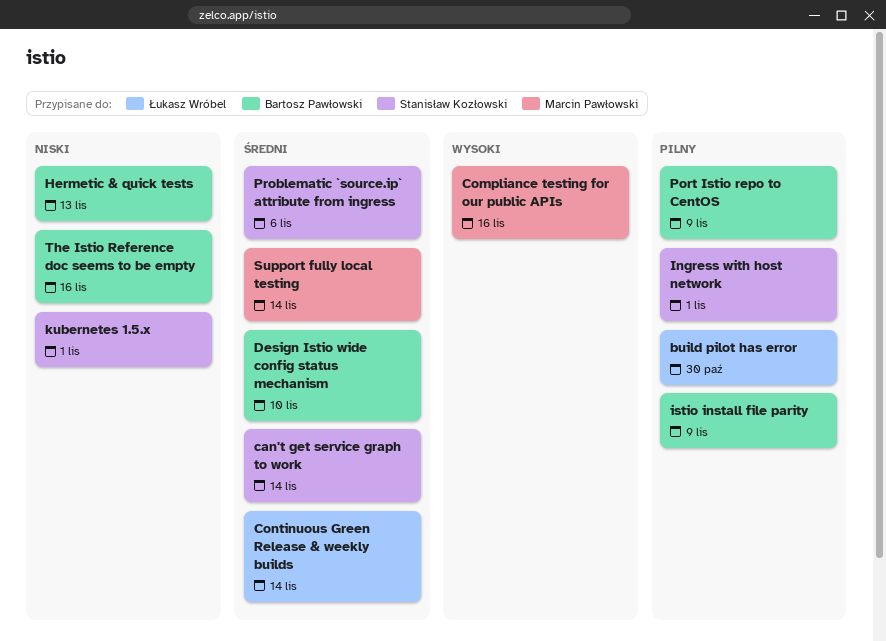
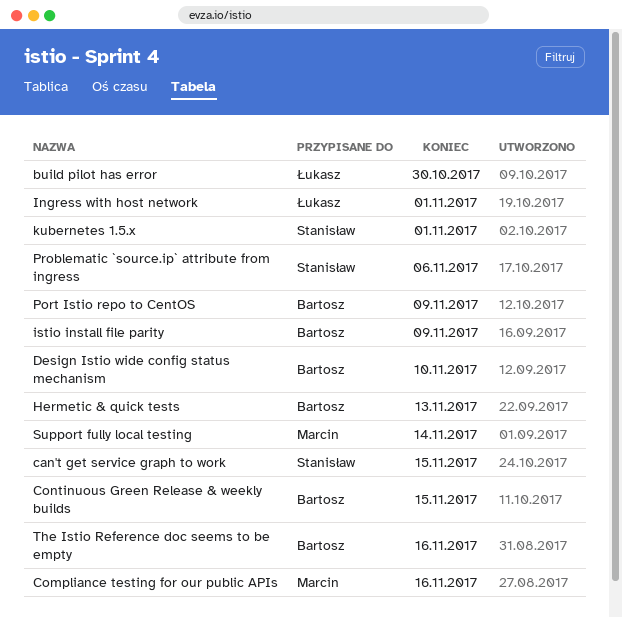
can't get service graph to work, due: Nov 14 -> Nov 15
Continuous Green Release & weekly builds, owner: Łukasz Wróbel -> Bartosz Pawłowski
Continuous Green Release & weekly builds, due: Nov 14 -> Nov 15
Ingress with host network, owner: Stanisław Kozłowski -> Łukasz Wróbel

